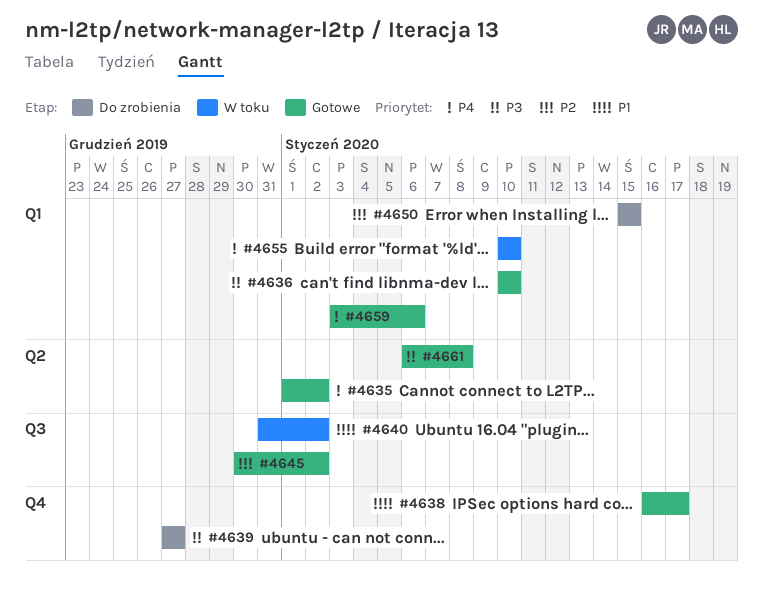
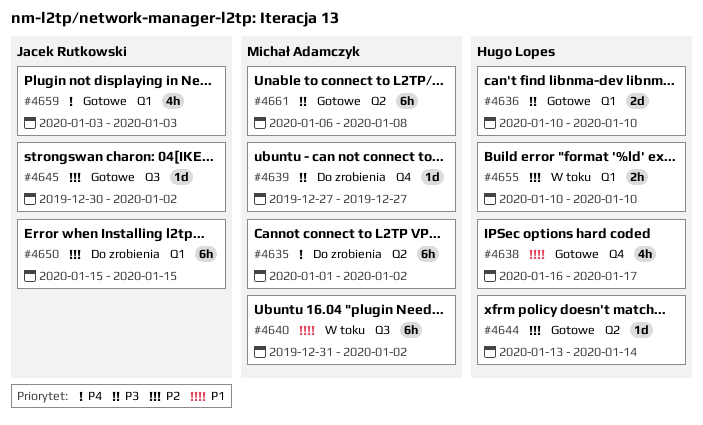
#4635, status: Gotowe -> Do zrobienia
#4644: none -> present
#4655, priority: P4 -> P2
#4659, due: Jan 6 -> Jan 3

